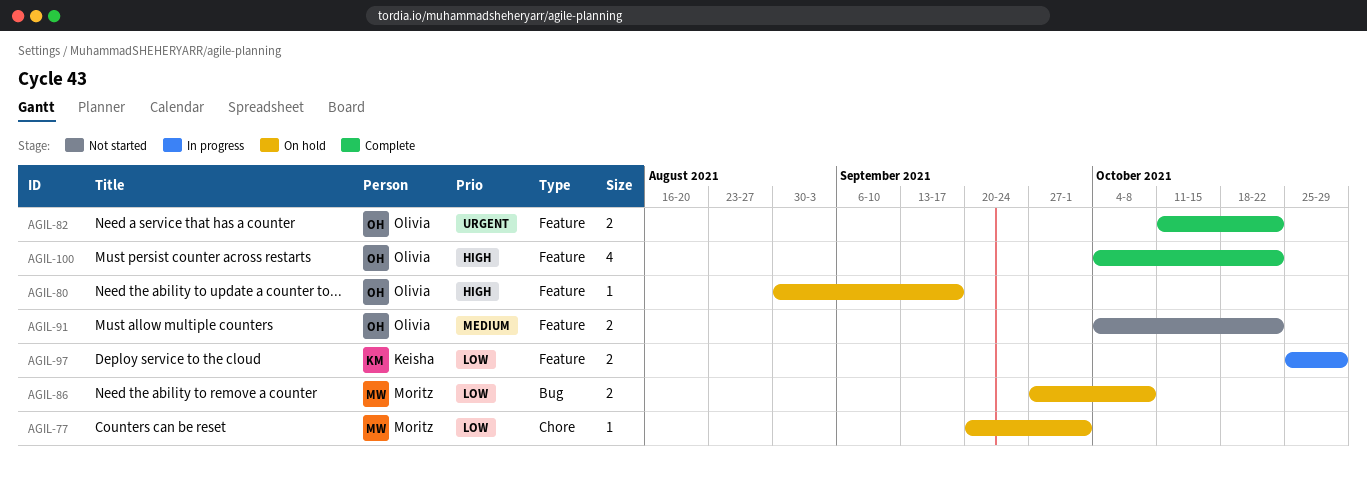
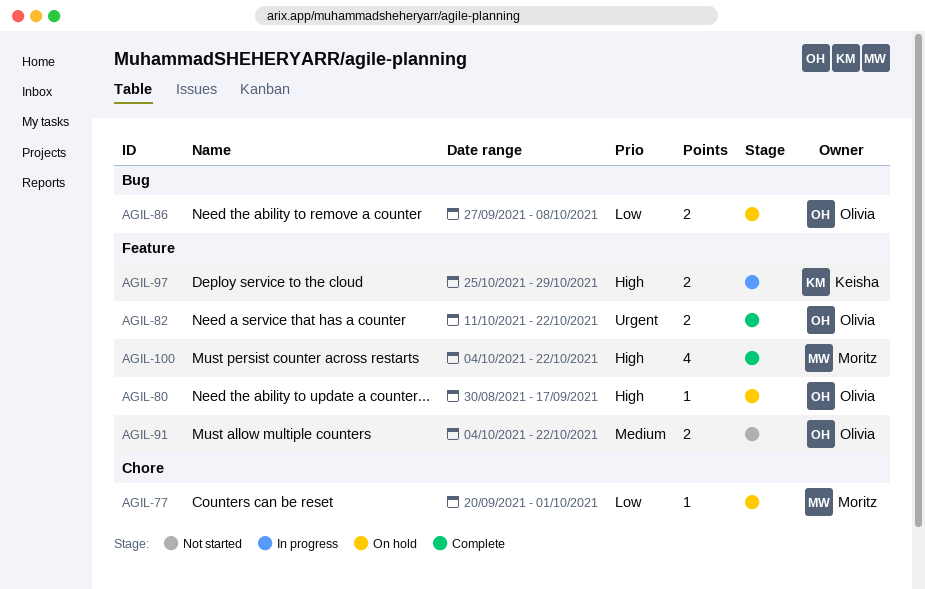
AGIL-86, owner: Moritz -> Olivia
AGIL-97, priority: Low -> High
AGIL-100, owner: Olivia -> Moritz

